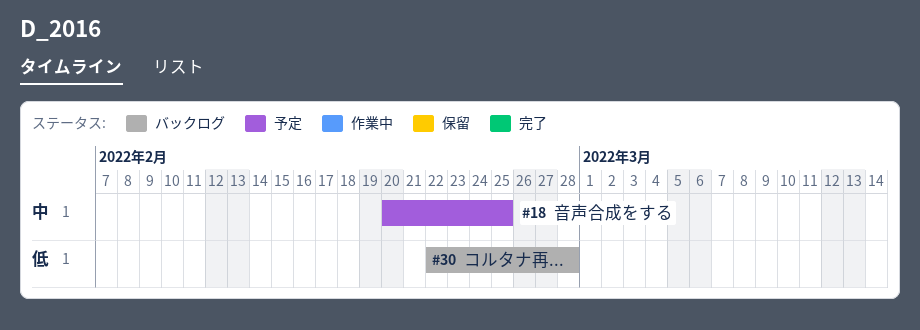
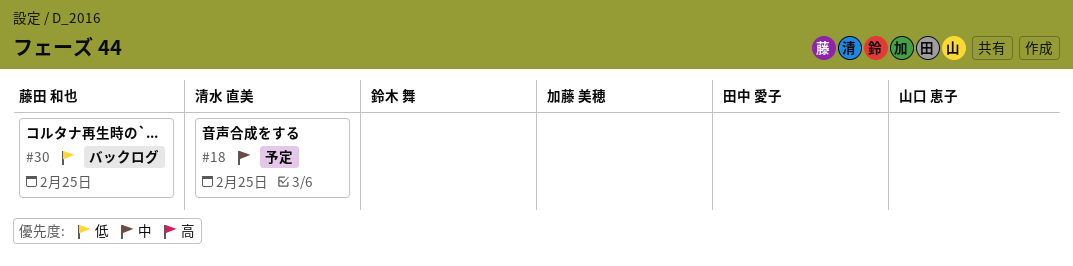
#30, due: Feb 28 -> Feb 25

